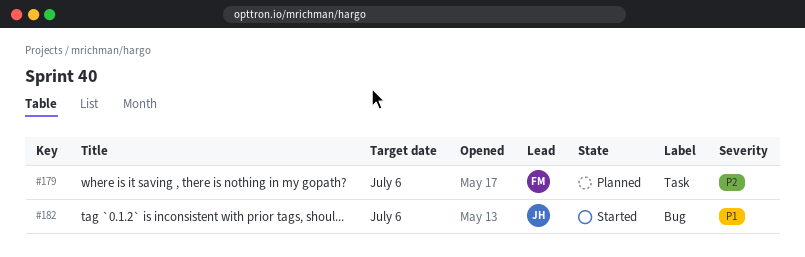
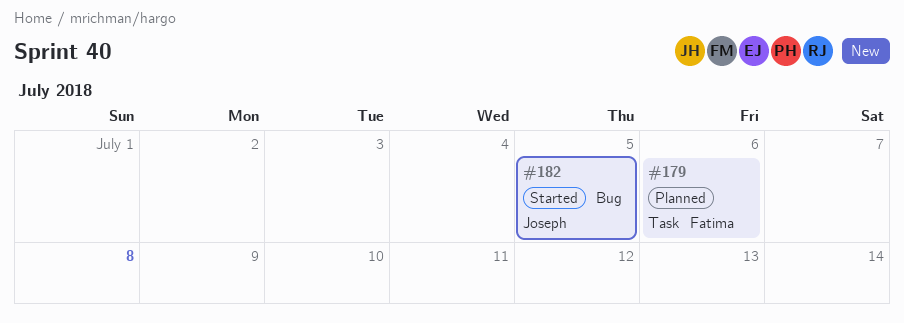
#182, due: Jul 6 -> Jul 5

